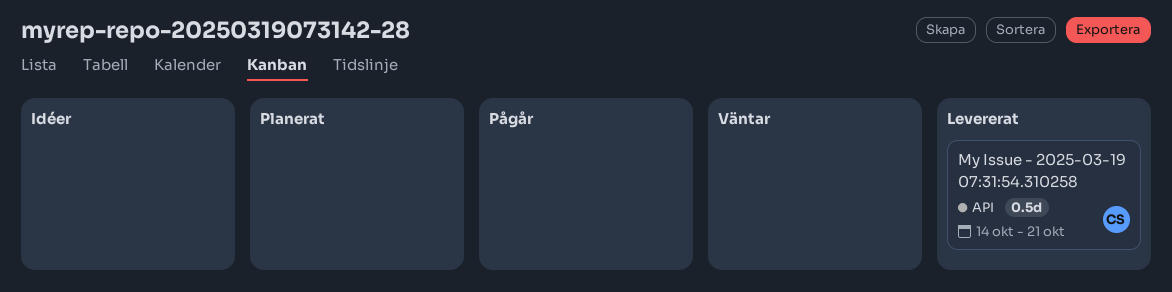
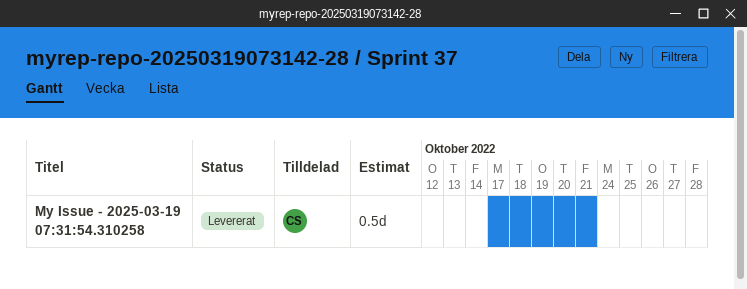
My Issue - 2025-03-19 07:31:54.310258, start: Oct 14 -> Oct 17

